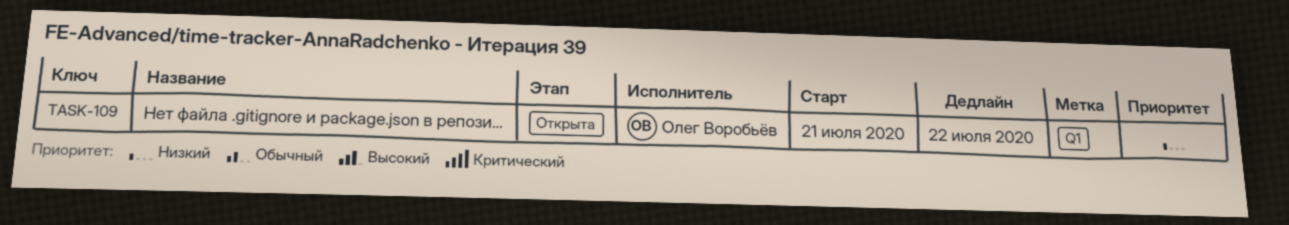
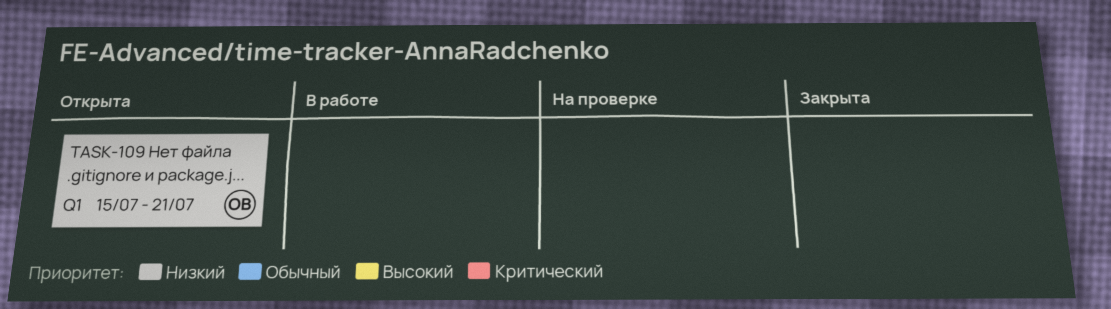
TASK-109, start: Jul 21 -> Jul 15
TASK-109, due: Jul 22 -> Jul 21

